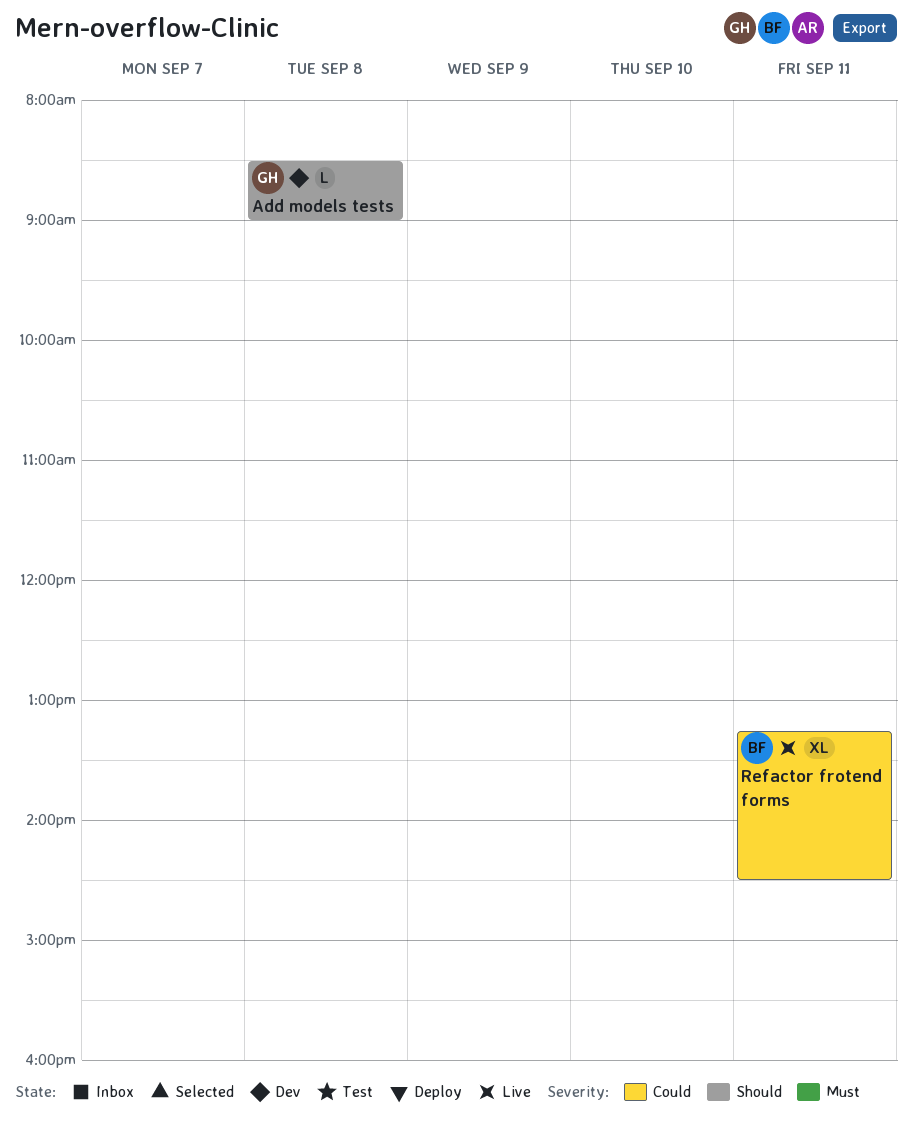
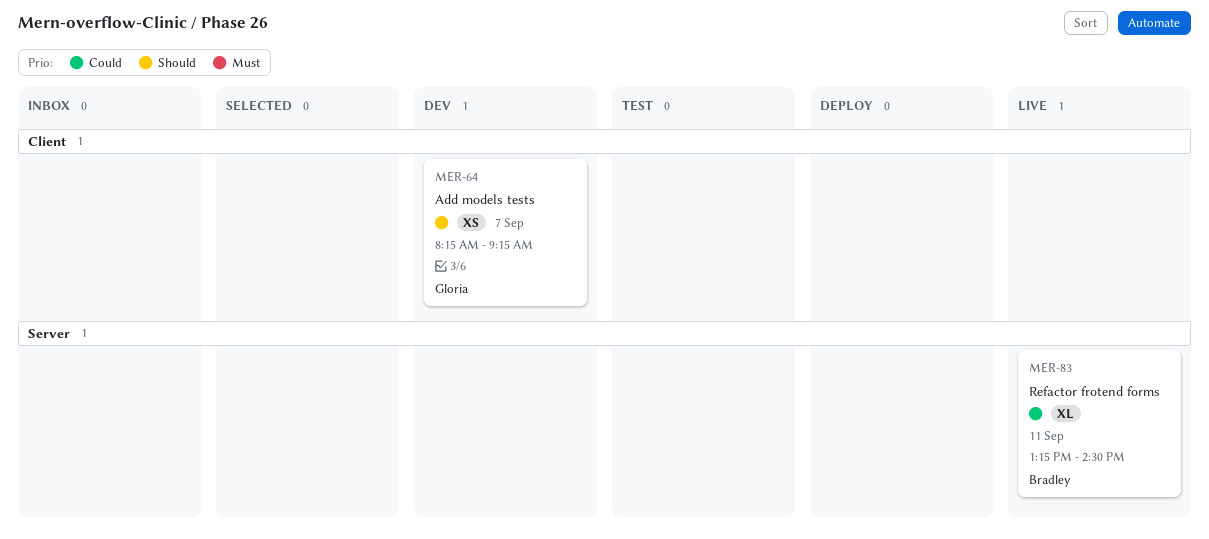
Add models tests, estimate: L -> XS
Add models tests, day: Sep 8 -> Sep 7
Add models tests, begins: 08:30 -> 08:15
Add models tests, ends: 09:00 -> 09:15

